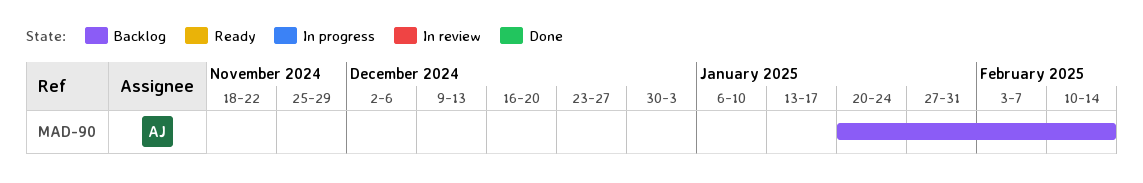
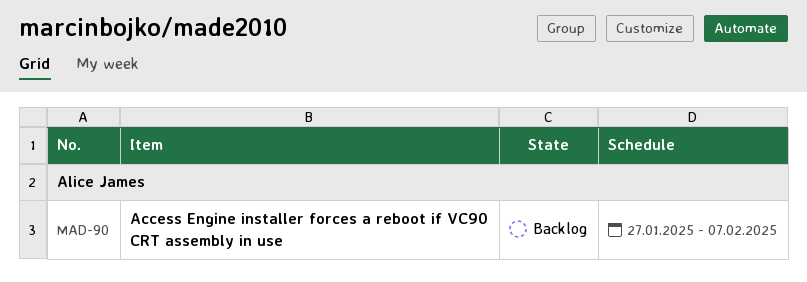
MAD-90, start: Jan 20 -> Jan 27
MAD-90, due: Feb 14 -> Feb 7

